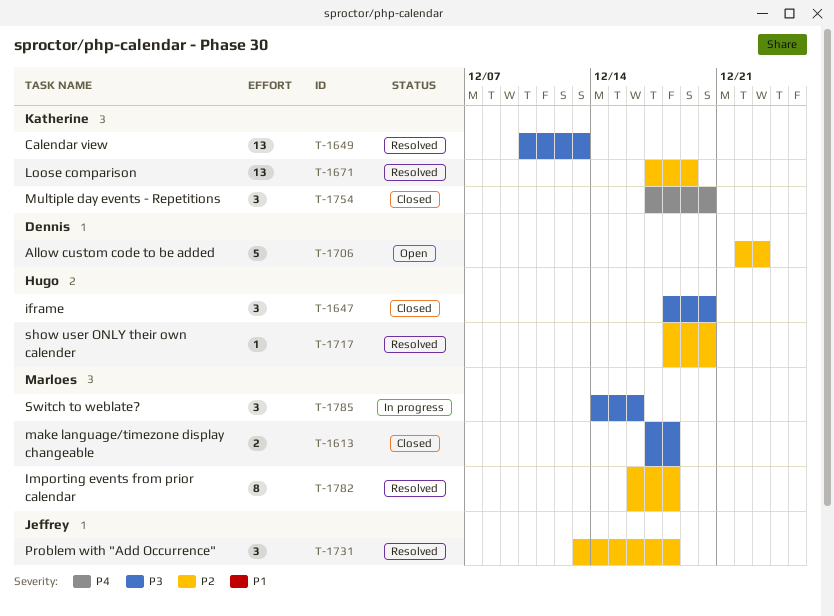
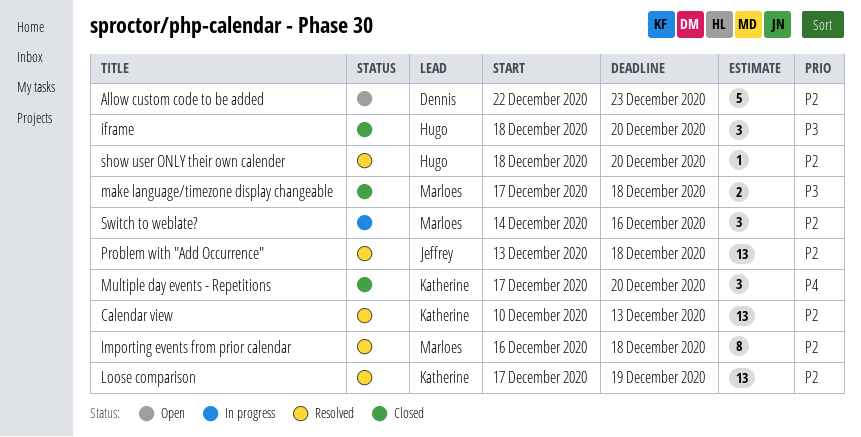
Calendar view, priority: P3 -> P2
Problem with "Add Occurrence", estimate: 3 -> 13
Switch to weblate?, priority: P3 -> P2

